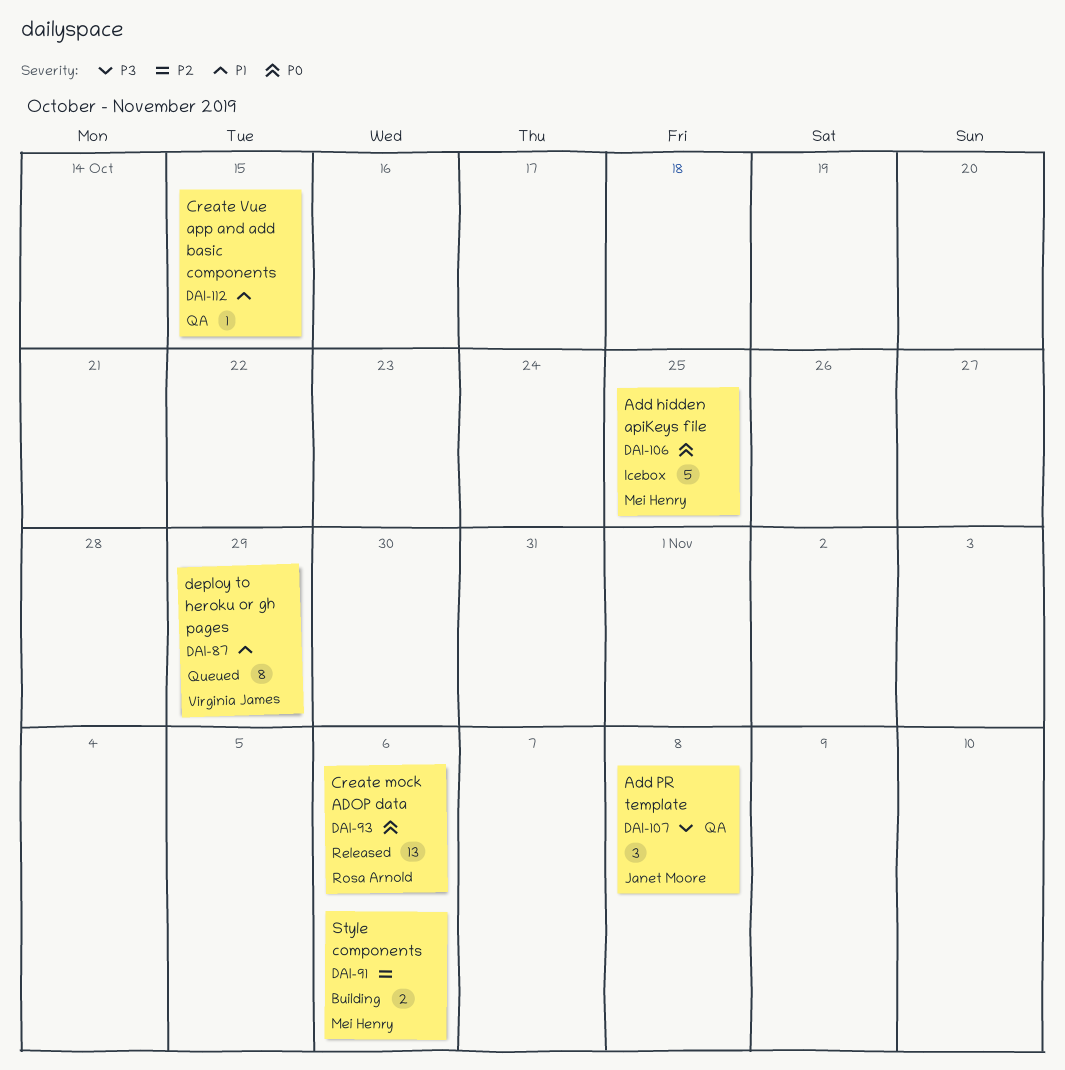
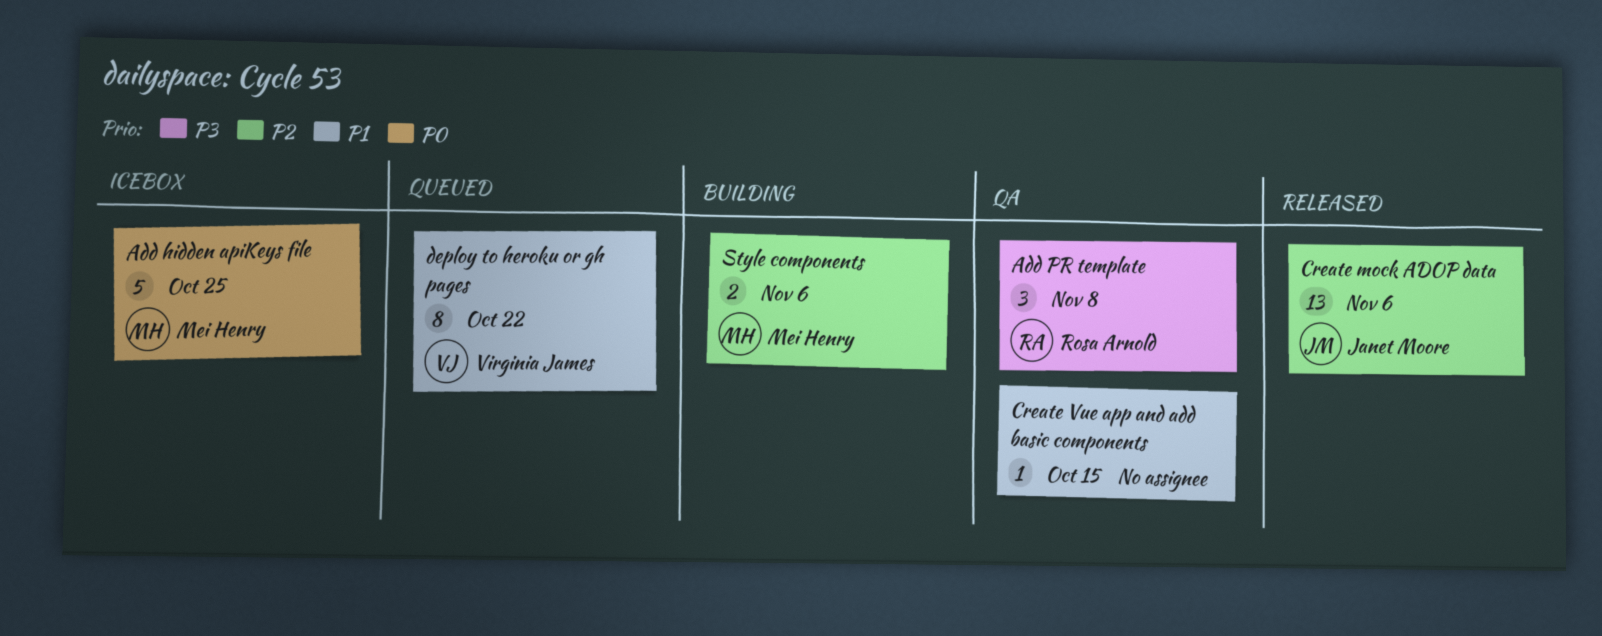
Add PR template, owner: Janet Moore -> Rosa Arnold
Create mock ADOP data, owner: Rosa Arnold -> Janet Moore
Create mock ADOP data, priority: P0 -> P2
deploy to heroku or gh pages, due: Oct 29 -> Oct 22

